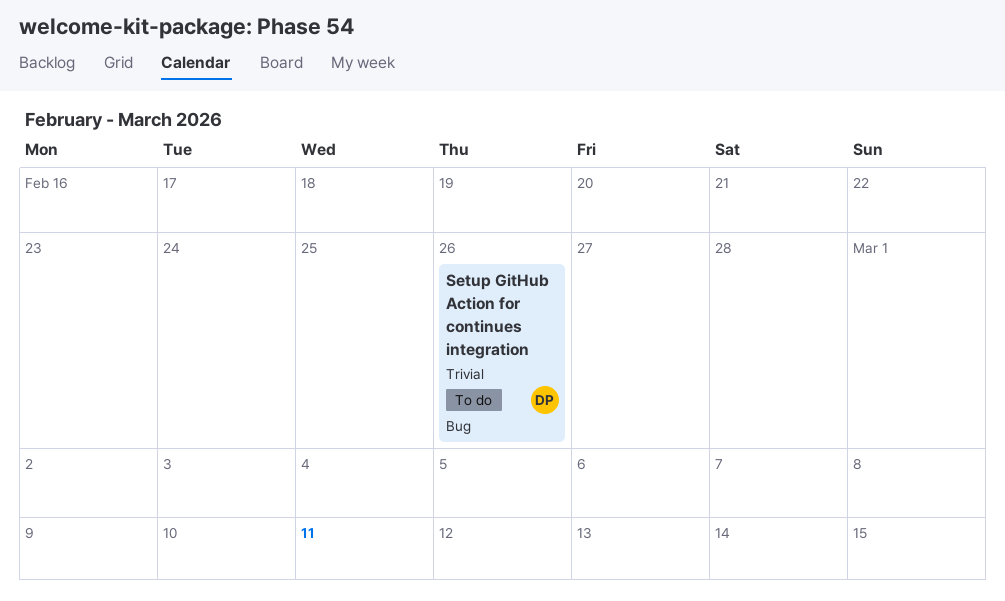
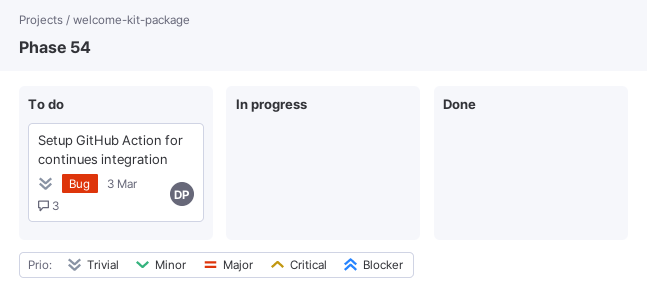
Setup GitHub Action for continues integration, due: Feb 26 -> Mar 3

